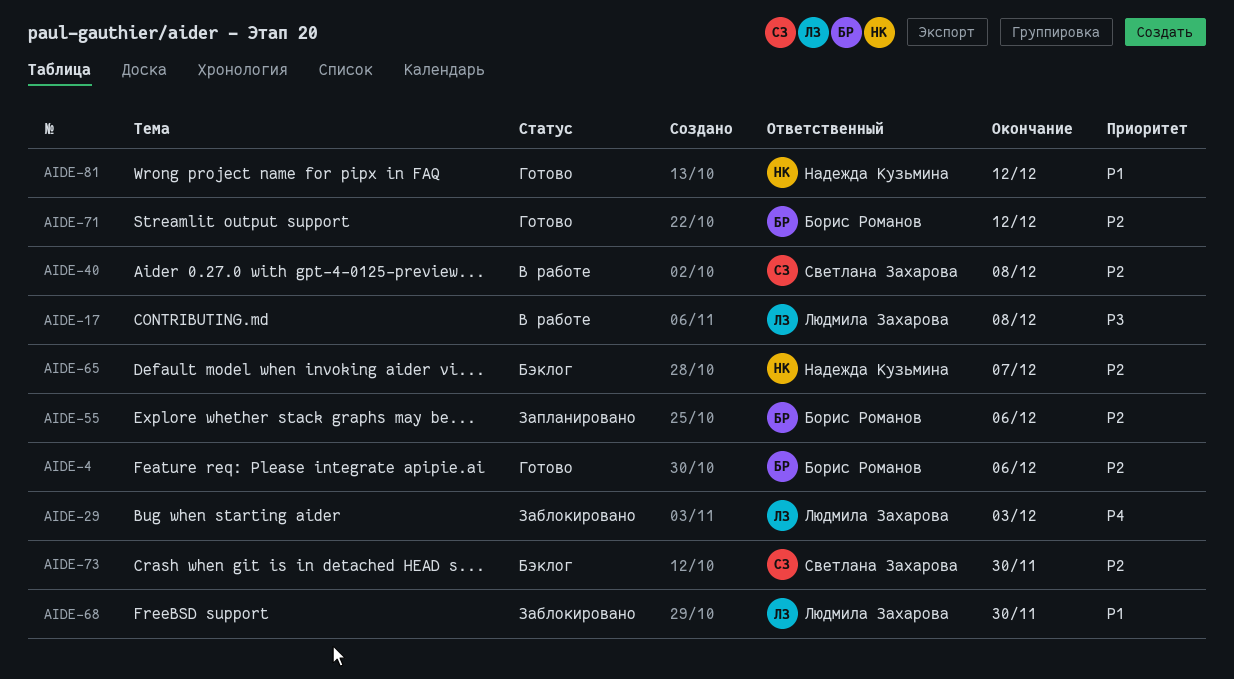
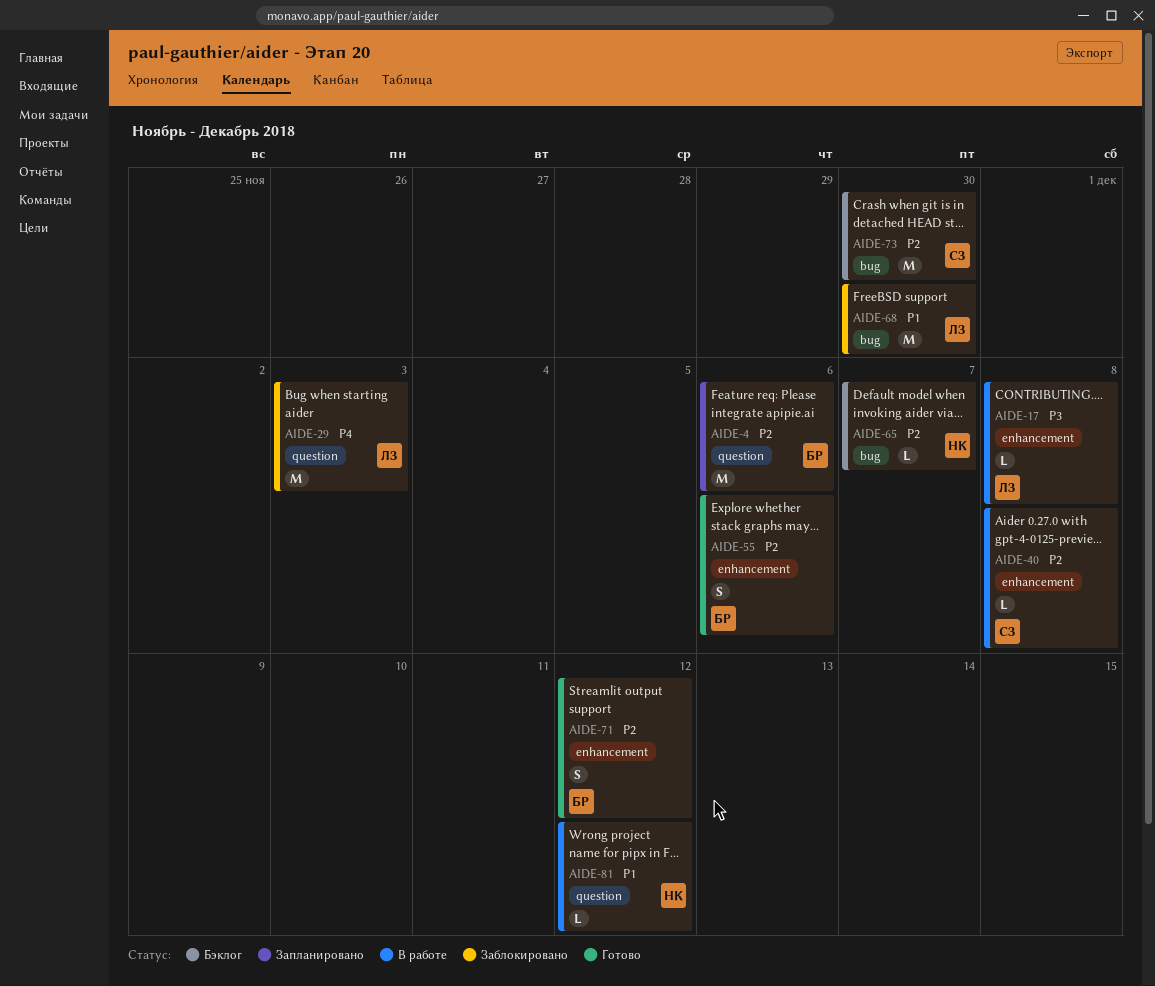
AIDE-4, status: Готово -> Запланировано
AIDE-55, status: Запланировано -> Готово
AIDE-81, status: Готово -> В работе

